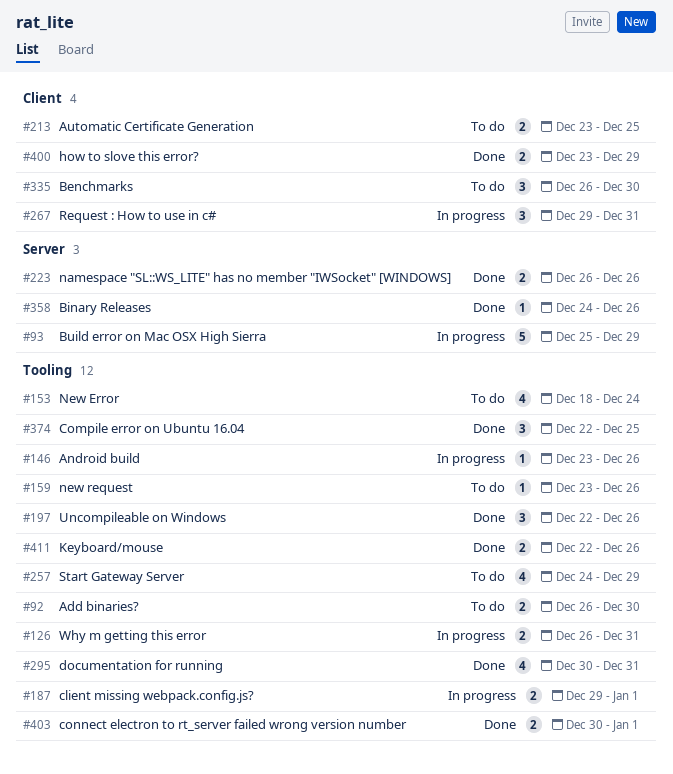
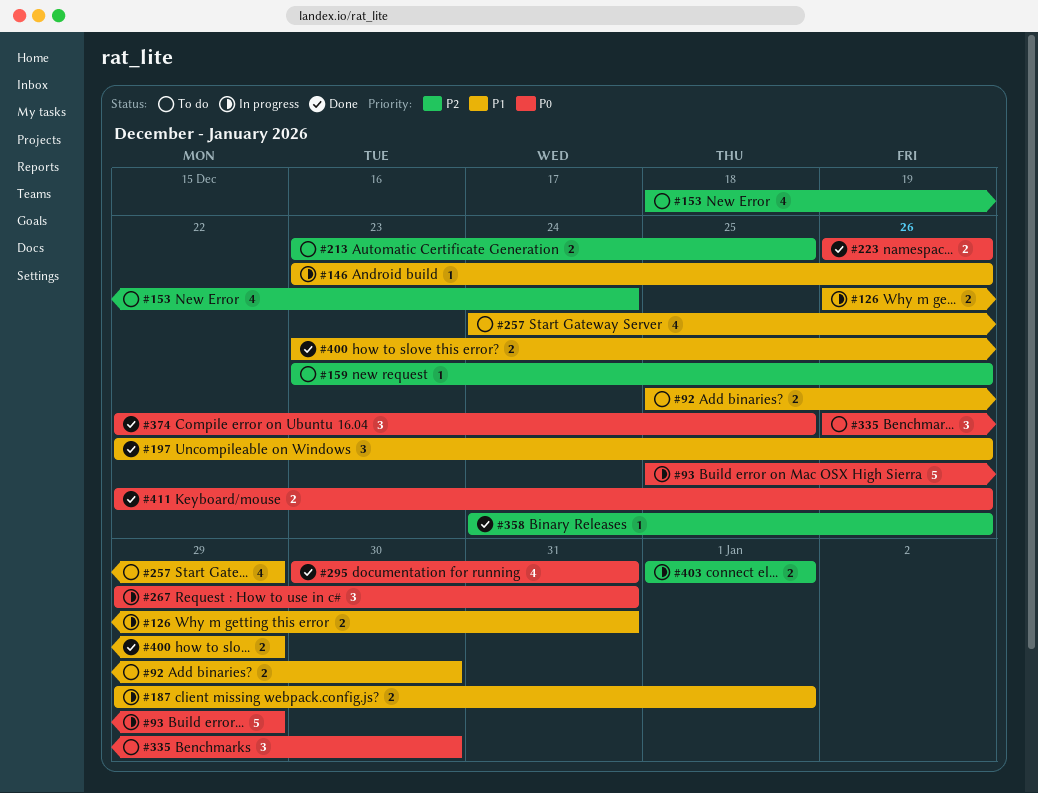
#92, start: Dec 26 -> Dec 25
#403, status: Done -> In progress
#403, start: Dec 30 -> Jan 1

